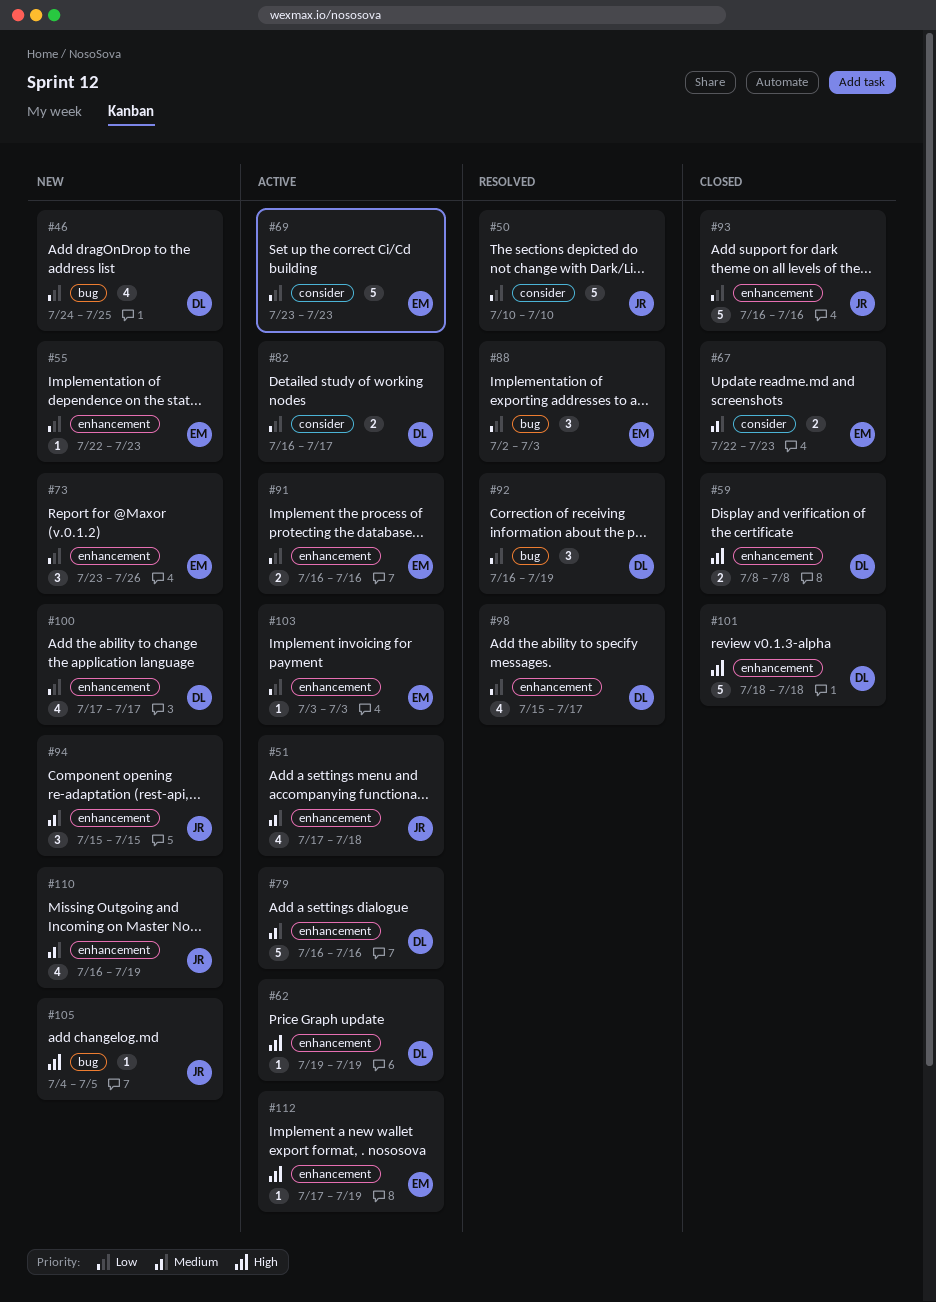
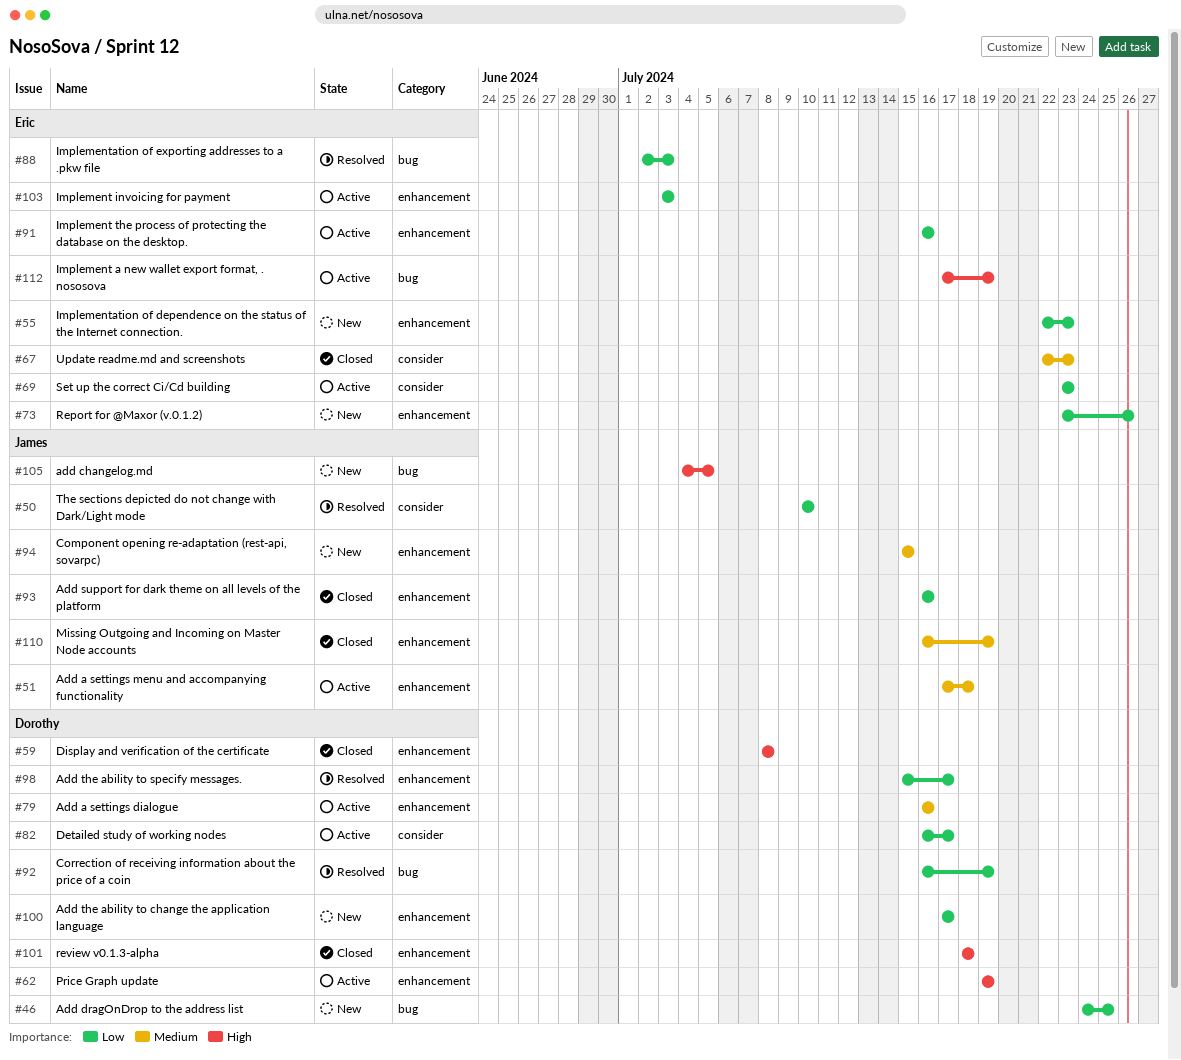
#110, status: New -> Closed
#112, label: enhancement -> bug

